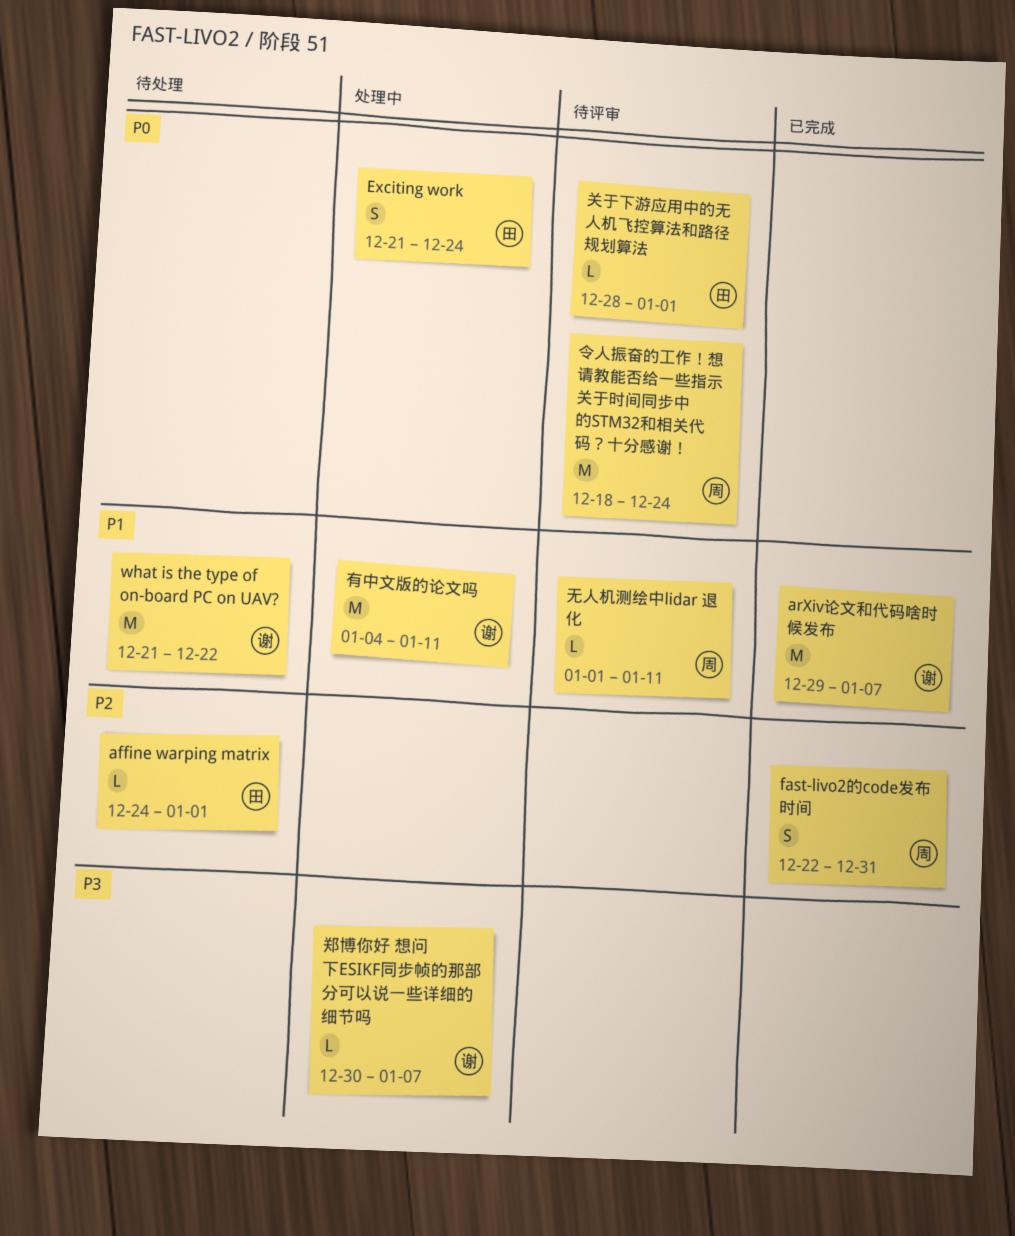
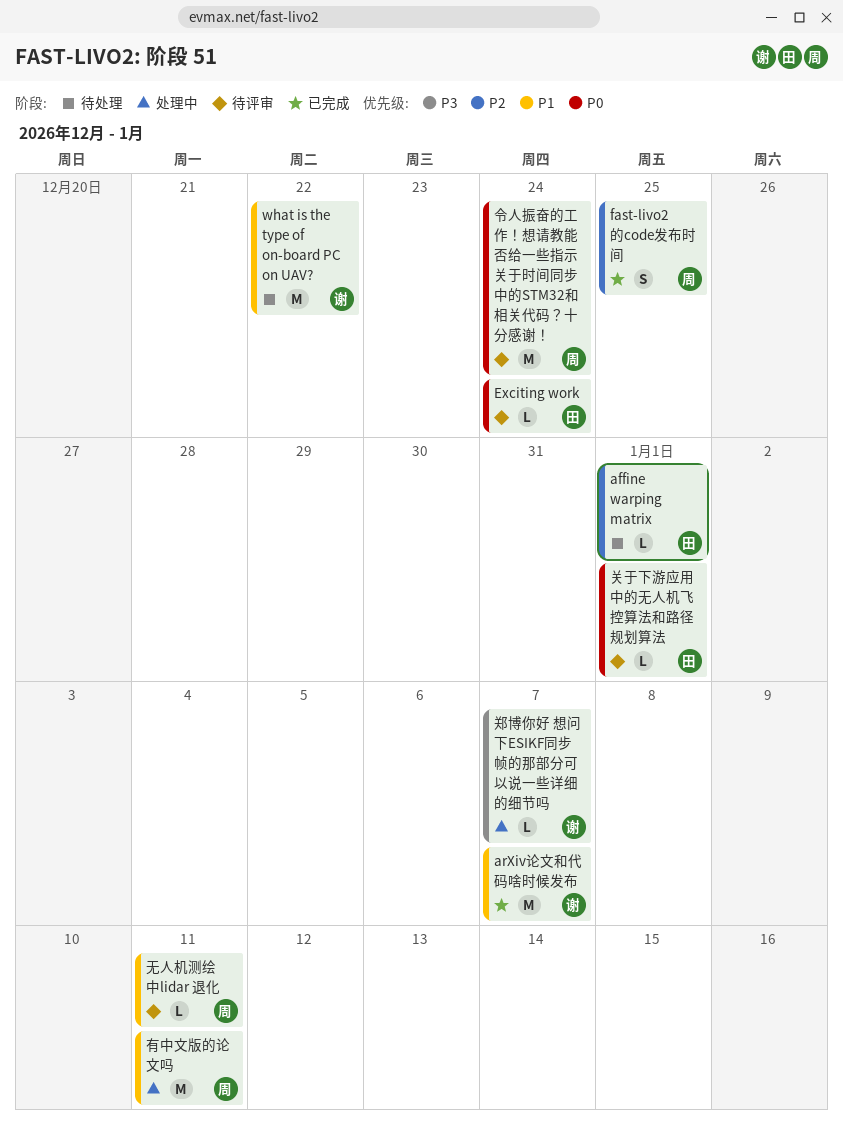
Exciting work, status: 处理中 -> 待评审
Exciting work, estimate: S -> L
fast-livo2的code发布时间, due: Dec 31 -> Dec 25
有中文版的论文吗, owner: 谢 -> 周

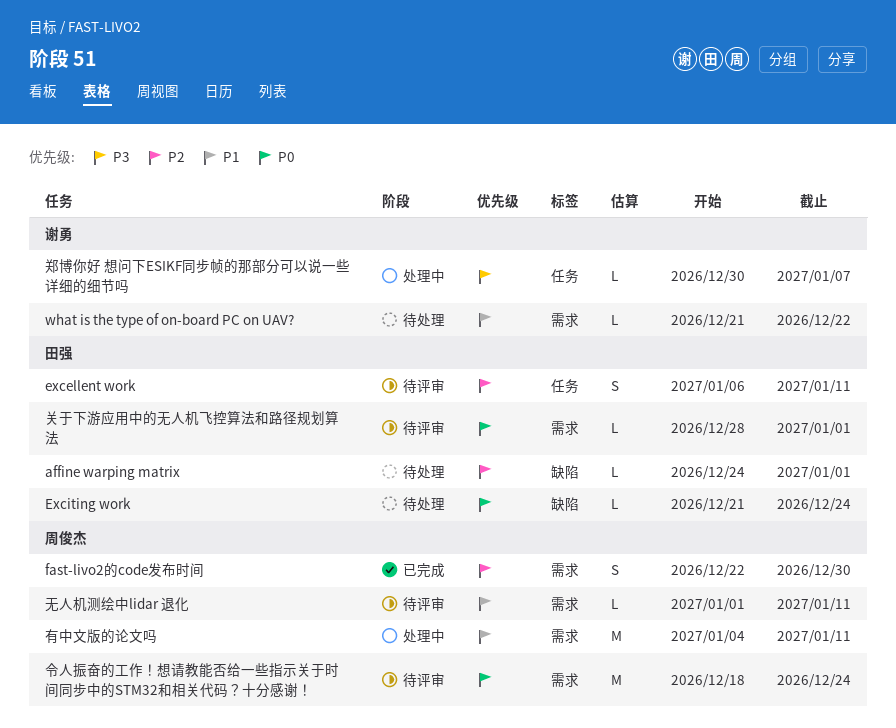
arXiv论文和代码啥时候发布: present -> none
excellent work: none -> present
Exciting work, status: 待评审 -> 待处理
fast-livo2的code发布时间, due: Dec 25 -> Dec 30
what is the type of on-board PC on UAV?, estimate: M -> L

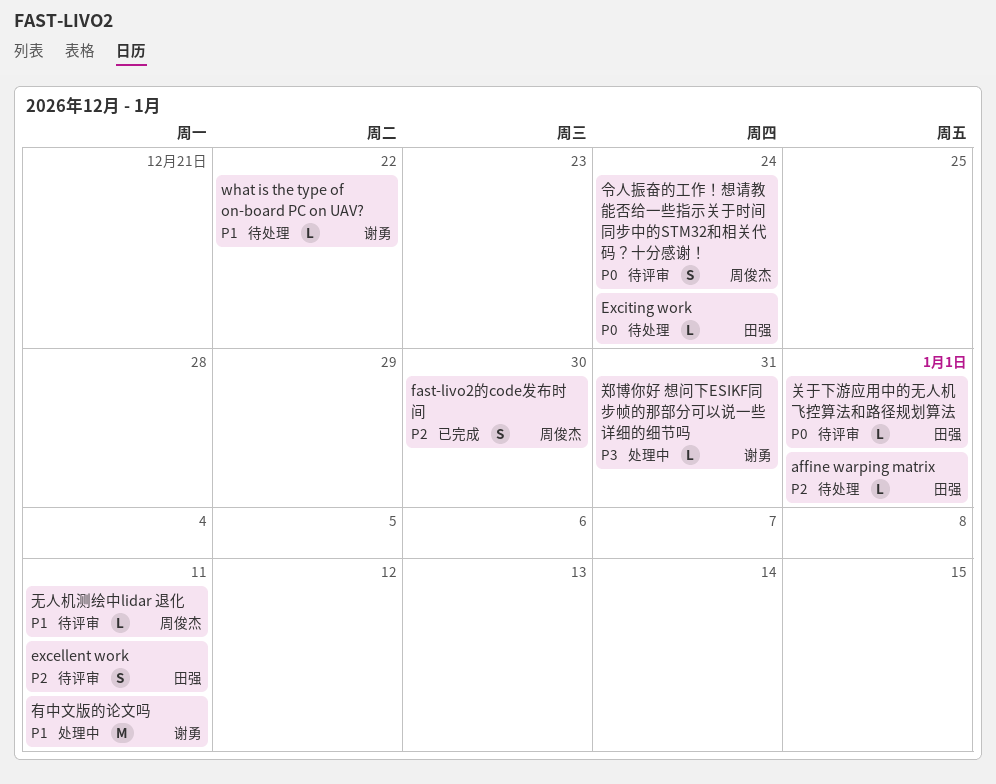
令人振奋的工作！想请教能否给一些指示关于时间同步中的STM32和相关代码？十分感谢！, estimate: M -> S
有中文版的论文吗, owner: 周俊杰 -> 谢勇
郑博你好 想问下ESIKF同步帧的那部分可以说一些详细的细节吗, due: Jan 7 -> Dec 31

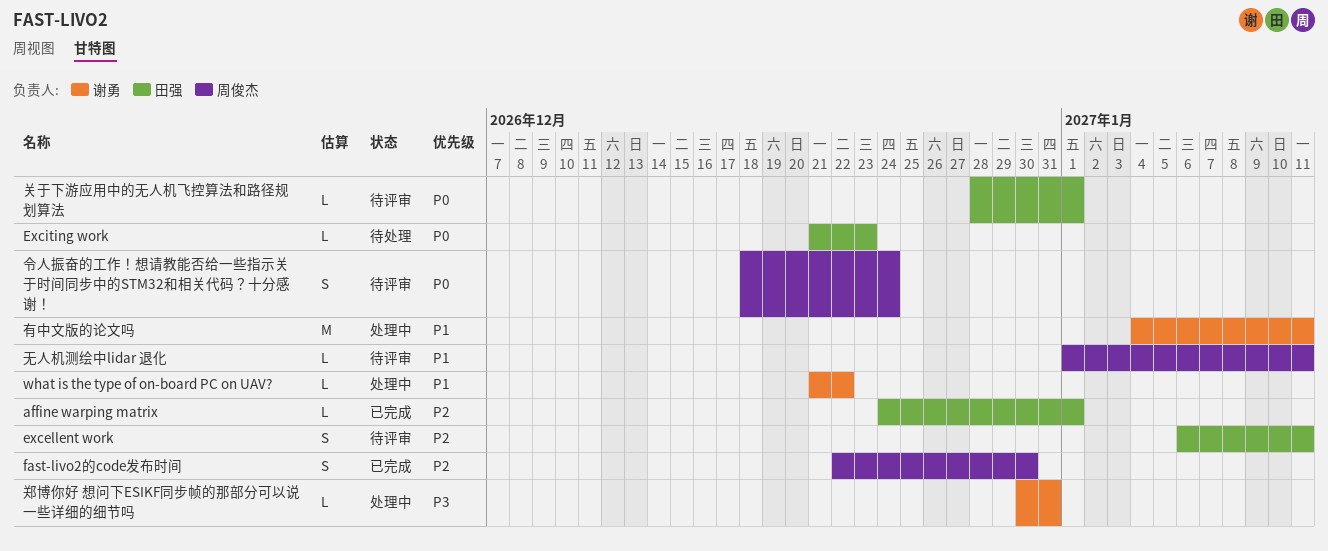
affine warping matrix, status: 待处理 -> 已完成
Exciting work, due: Dec 24 -> Dec 23
what is the type of on-board PC on UAV?, status: 待处理 -> 处理中

